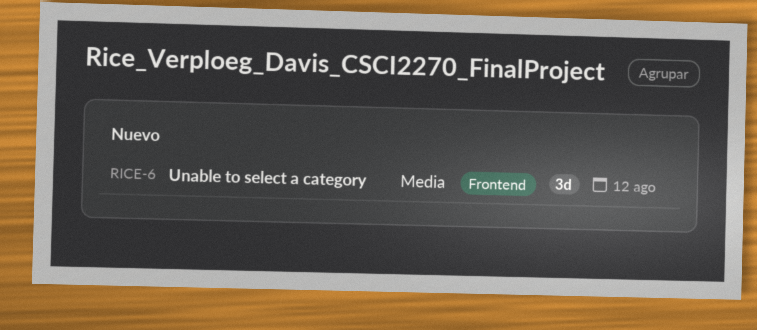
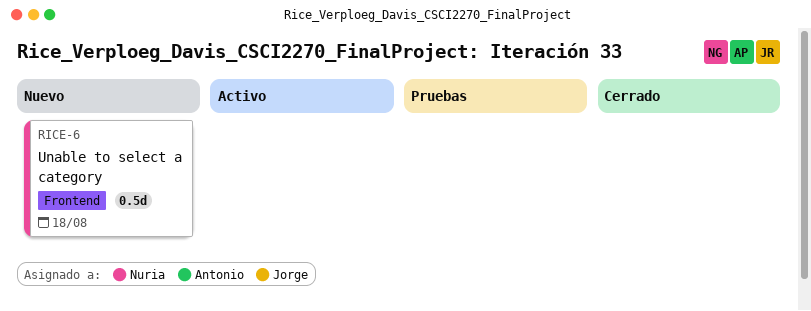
RICE-6, estimate: 3d -> 0.5d
RICE-6, due: Aug 12 -> Aug 18

